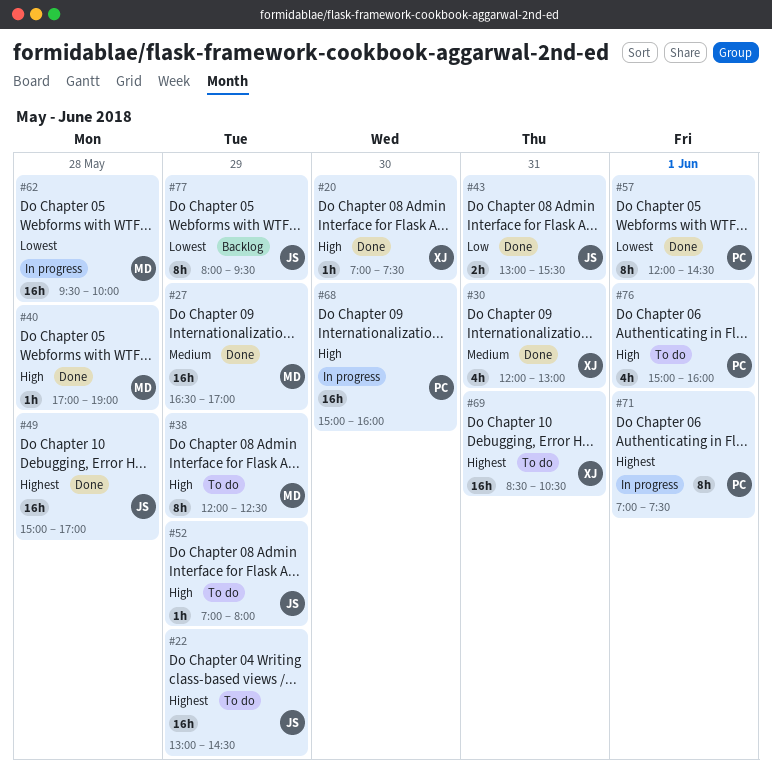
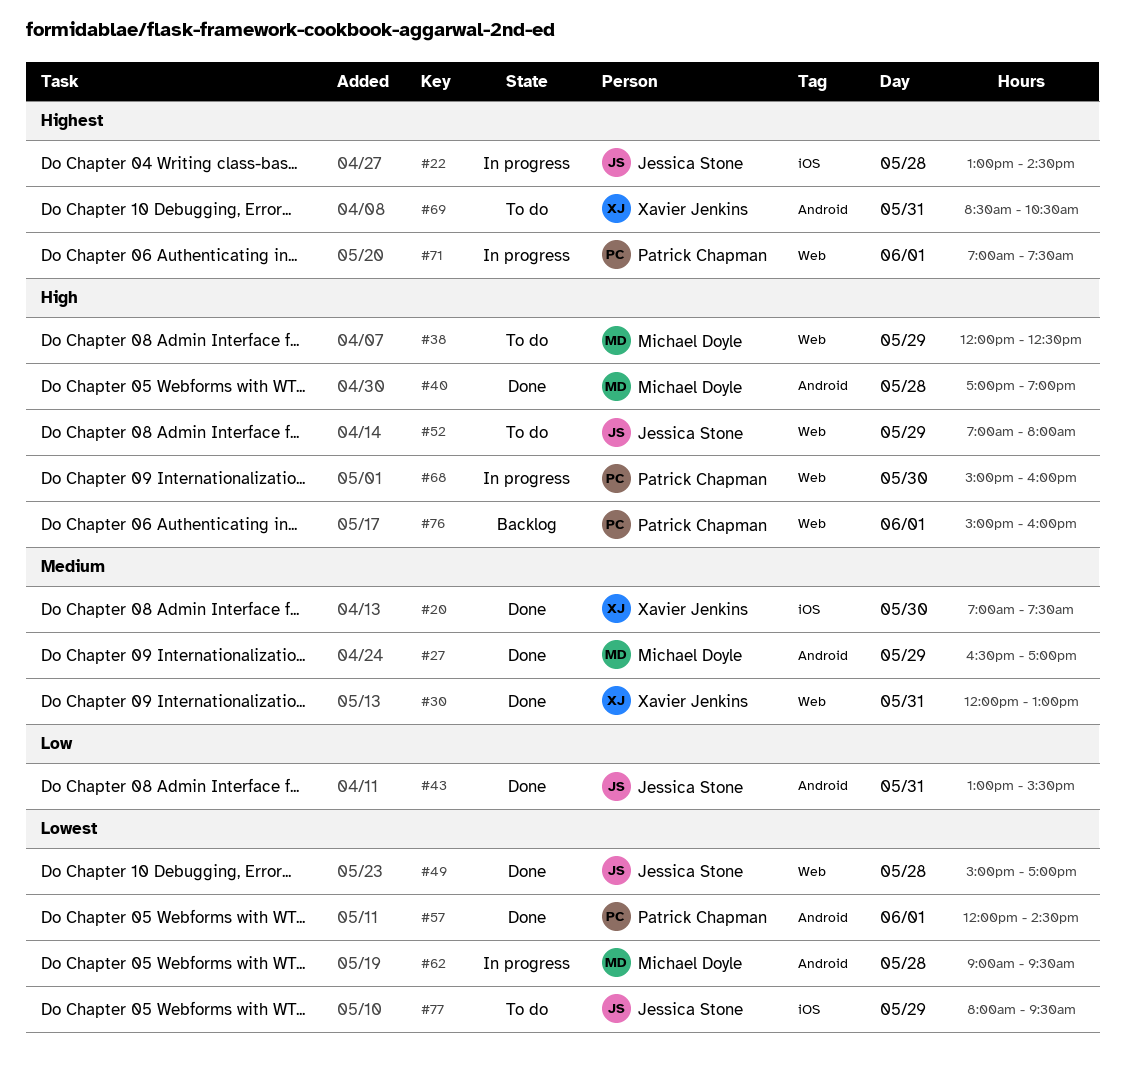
#20, priority: High -> Medium
#22, status: To do -> In progress
#22, day: May 29 -> May 28
#49, priority: Highest -> Lowest
#62, begins: 09:30 -> 09:00
#62, ends: 10:00 -> 09:30
#76, status: To do -> Backlog
#77, status: Backlog -> To do

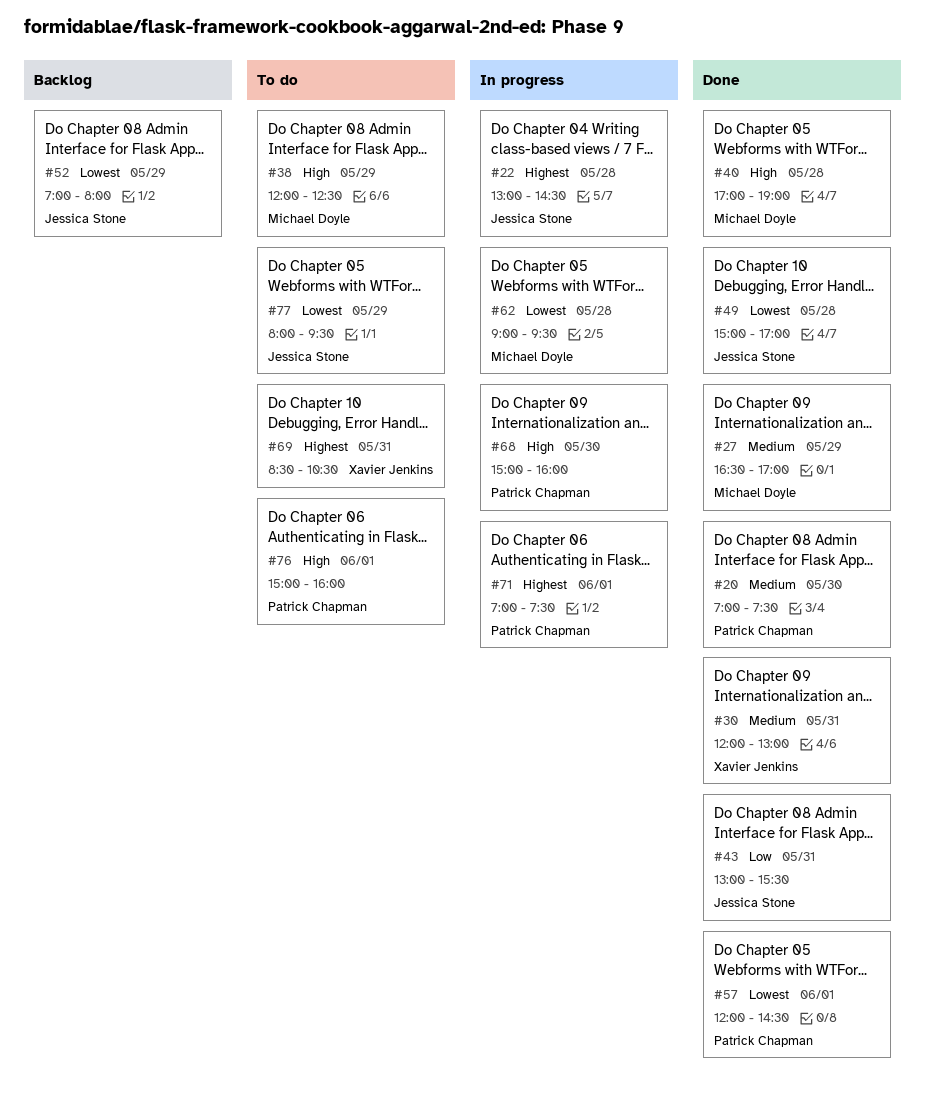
#20, owner: Xavier Jenkins -> Patrick Chapman
#52, status: To do -> Backlog
#52, priority: High -> Lowest
#76, status: Backlog -> To do

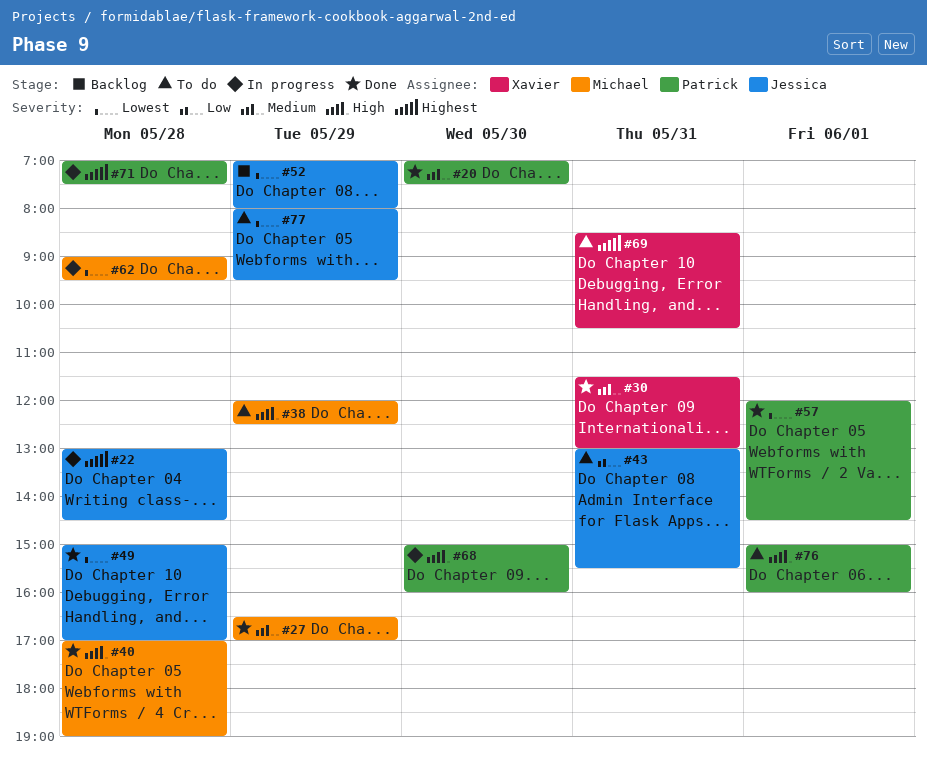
#30, begins: 12:00 -> 11:30
#43, status: Done -> To do
#71, day: Jun 1 -> May 28

